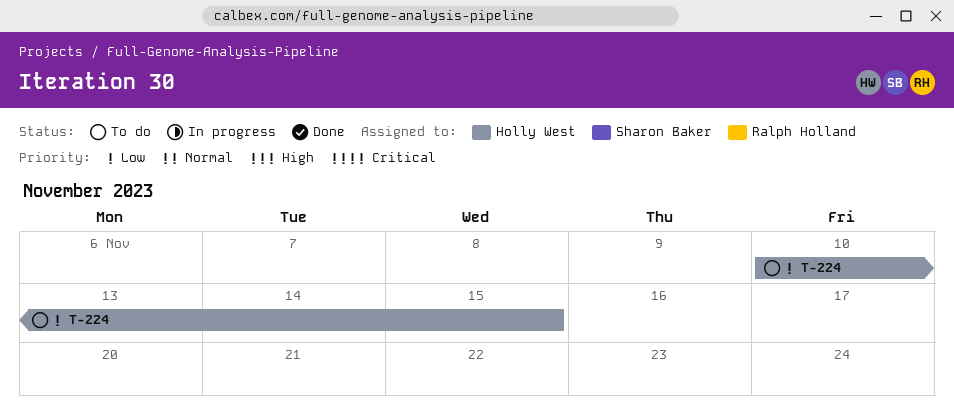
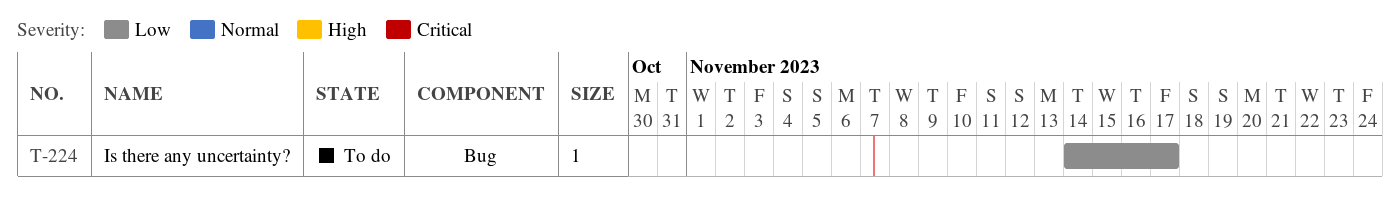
T-224, start: Nov 10 -> Nov 14
T-224, due: Nov 15 -> Nov 17

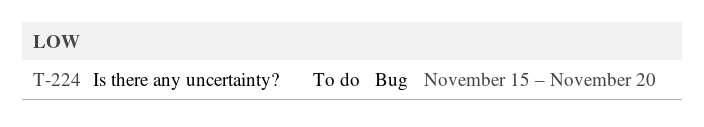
T-224, start: Nov 14 -> Nov 15
T-224, due: Nov 17 -> Nov 20

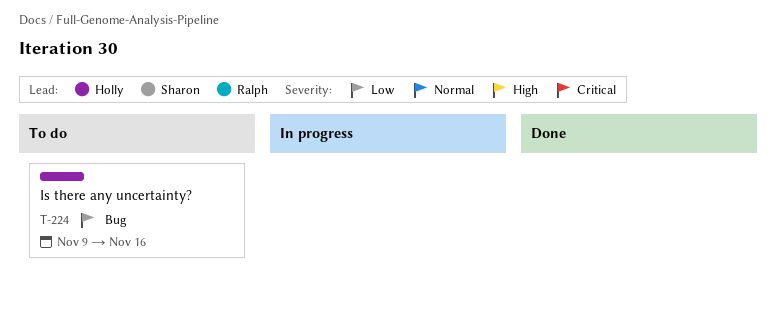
T-224, start: Nov 15 -> Nov 9
T-224, due: Nov 20 -> Nov 16

